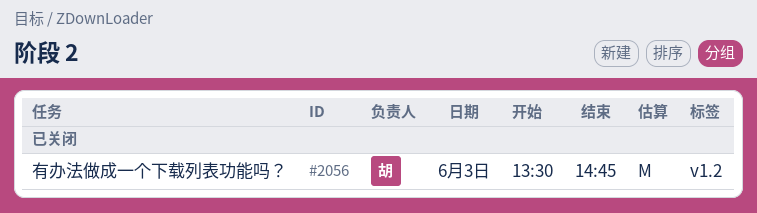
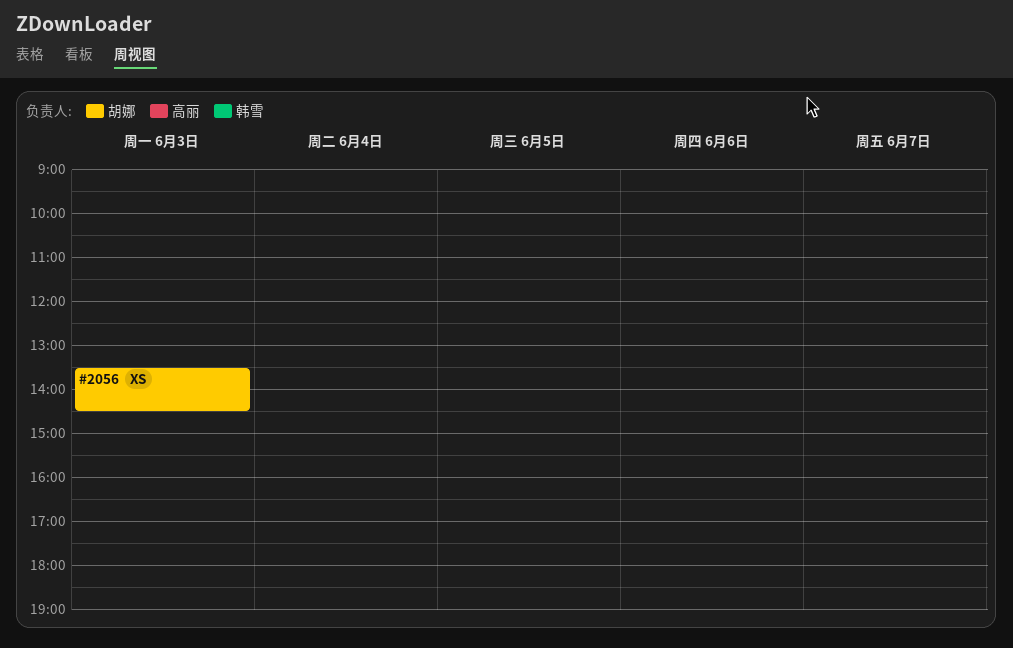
#2056, estimate: M -> XS
#2056, ends: 14:45 -> 14:30

